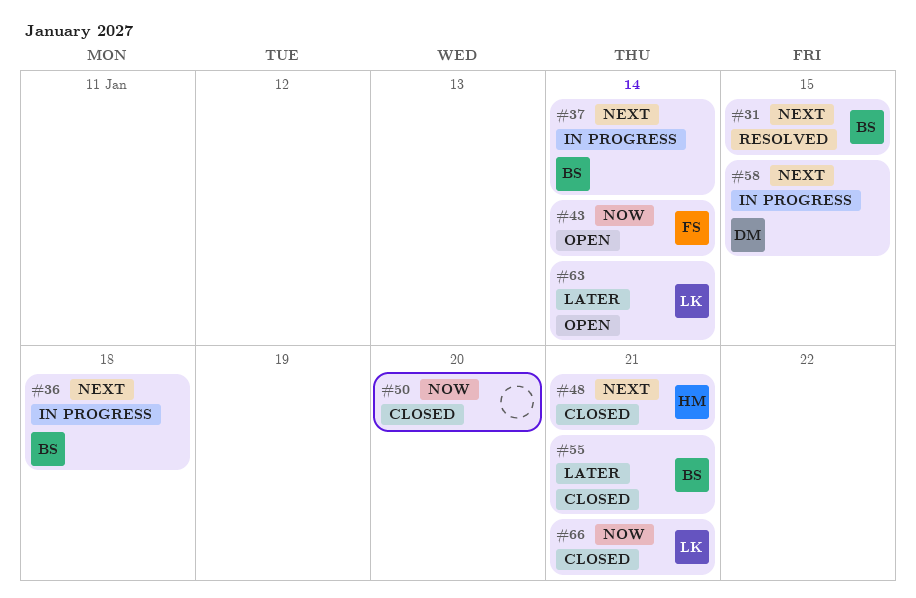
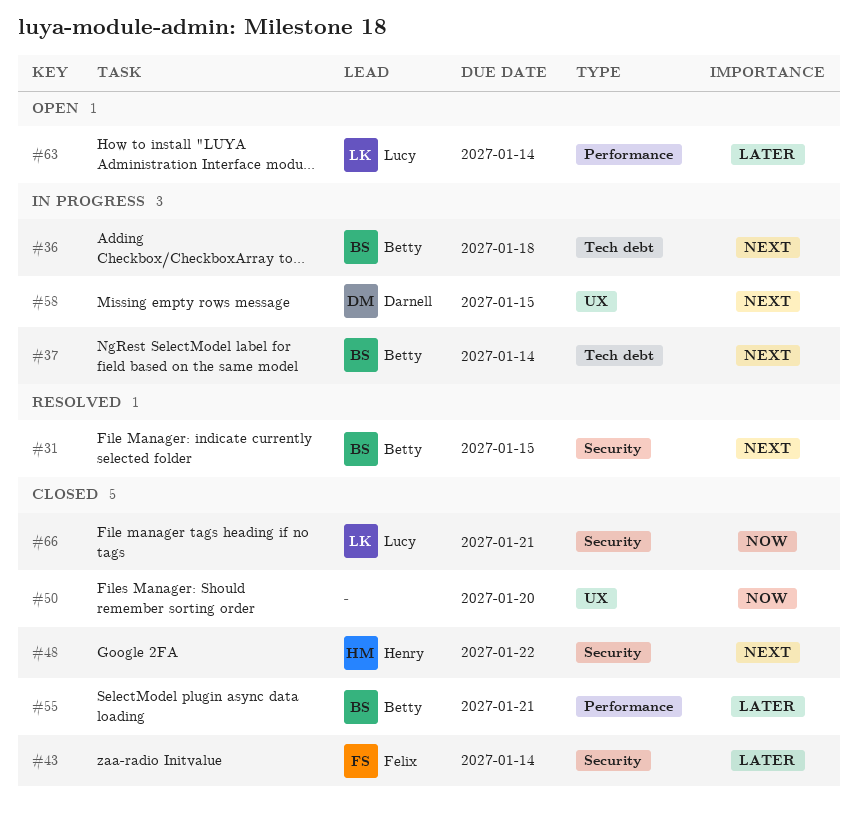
#43, status: Open -> Closed
#43, priority: Now -> Later
#48, due: Jan 21 -> Jan 22

